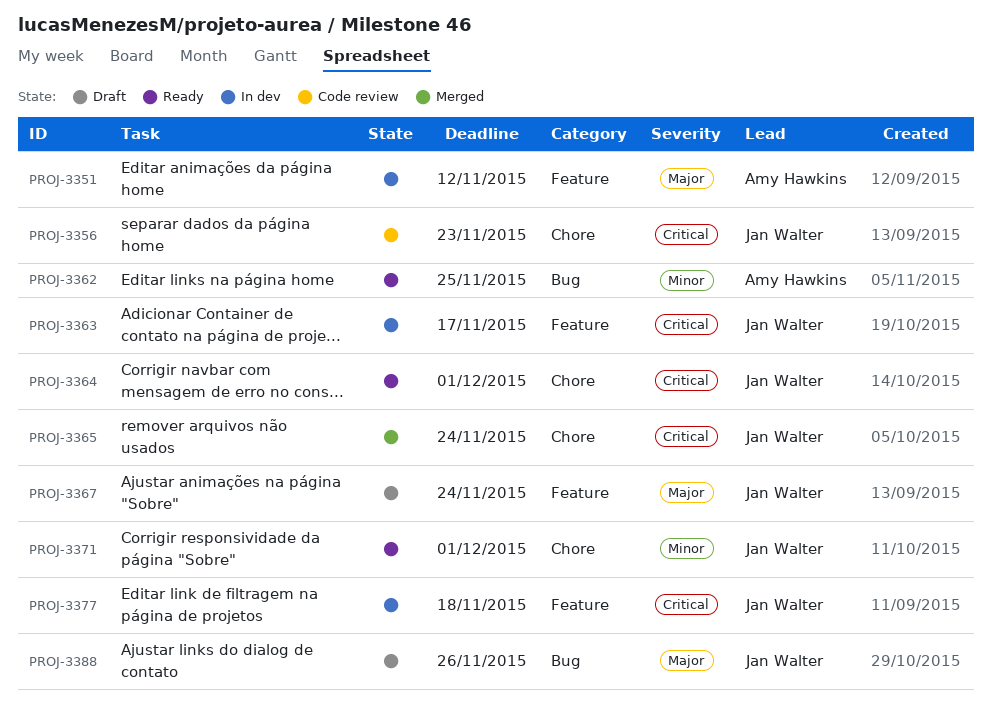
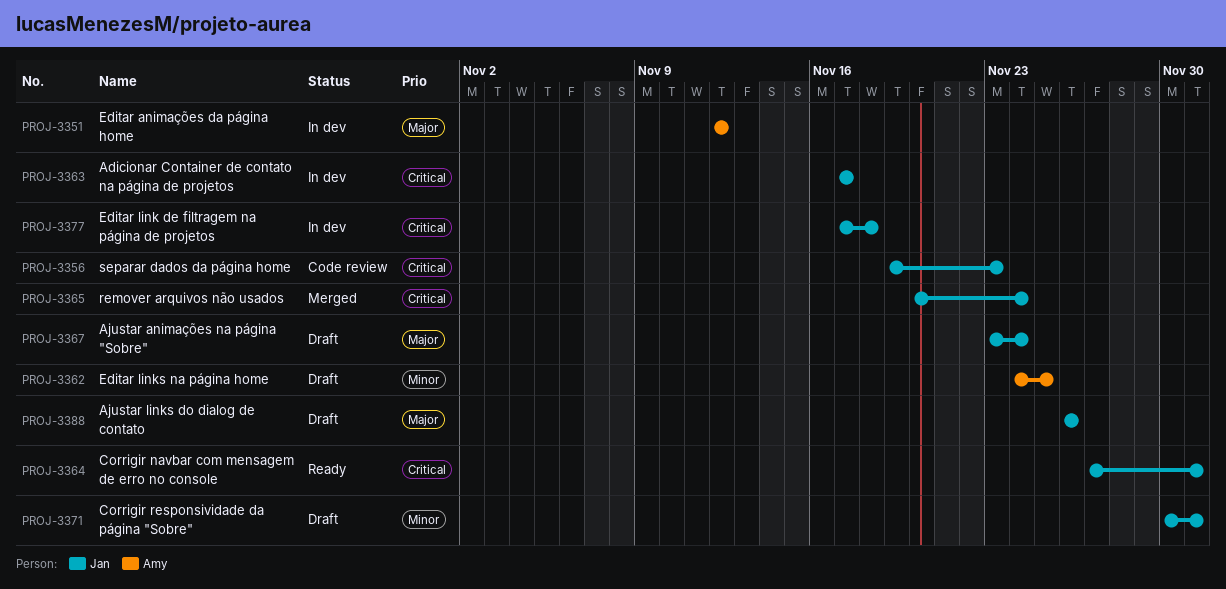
PROJ-3362, status: Ready -> Draft
PROJ-3371, status: Ready -> Draft

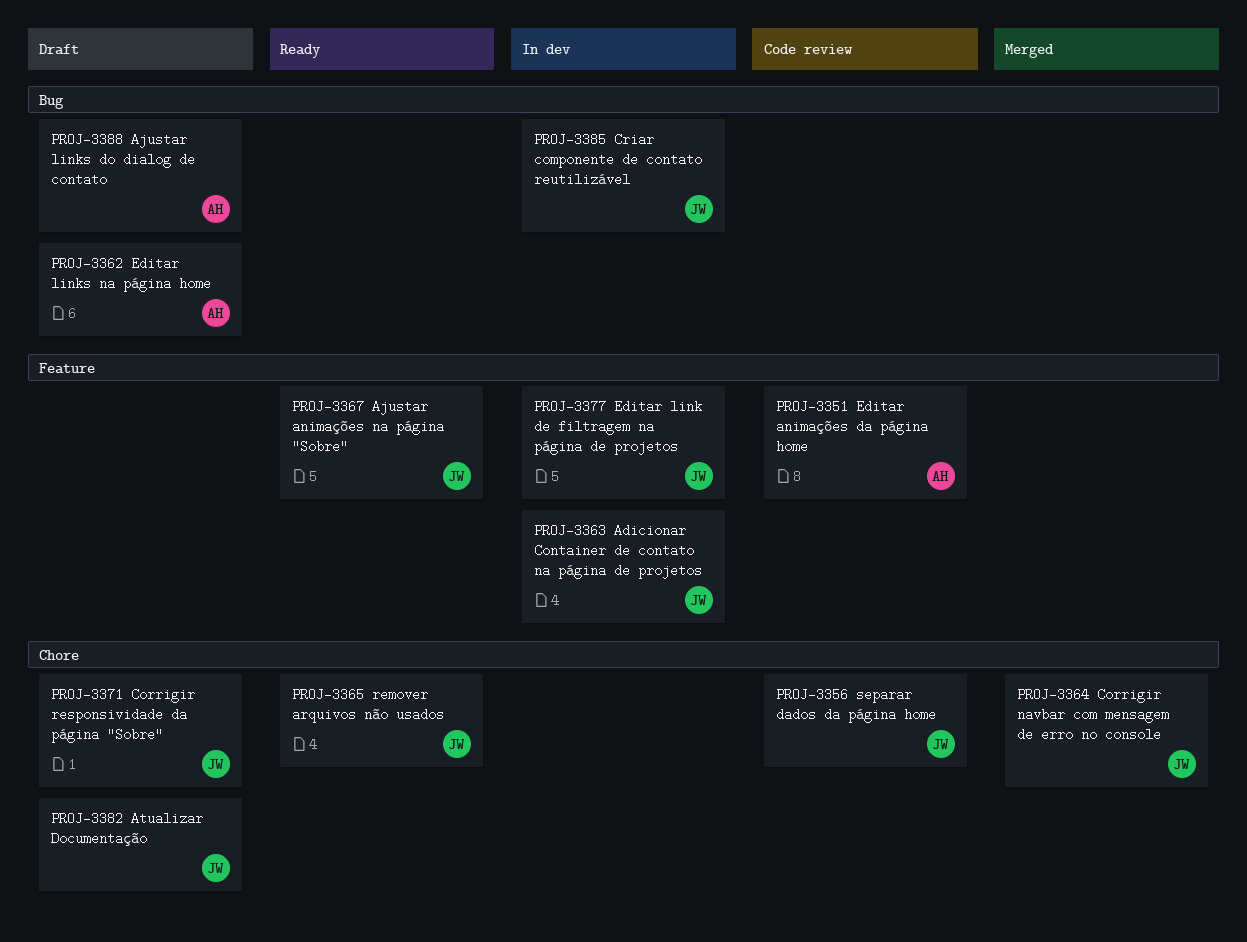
PROJ-3351, status: In dev -> Code review
PROJ-3364, status: Ready -> Merged
PROJ-3365, status: Merged -> Ready
PROJ-3367, status: Draft -> Ready
PROJ-3382: none -> present
PROJ-3385: none -> present
PROJ-3388, owner: Jan -> Amy

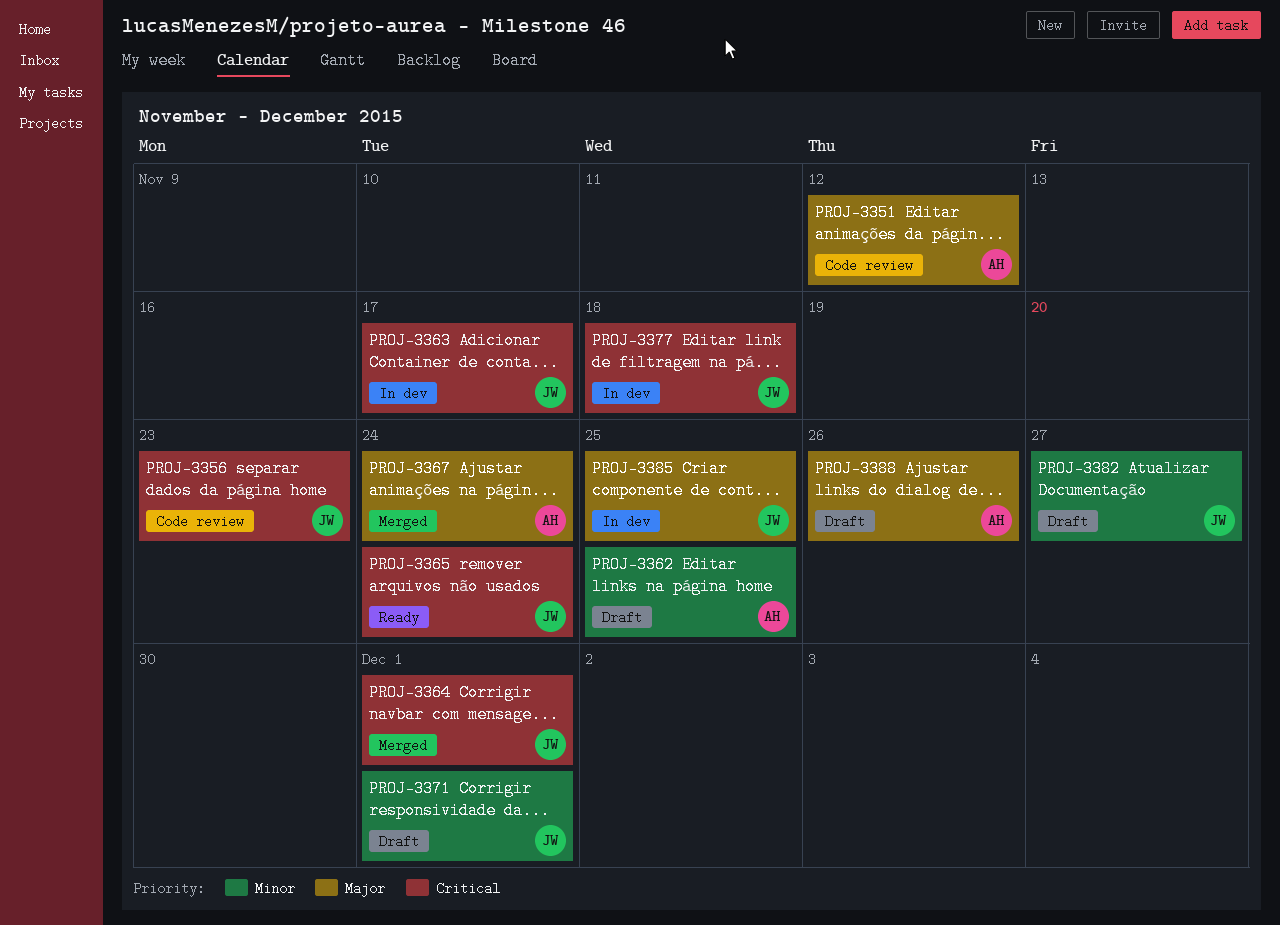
PROJ-3367, status: Ready -> Merged
PROJ-3367, owner: JW -> AH

